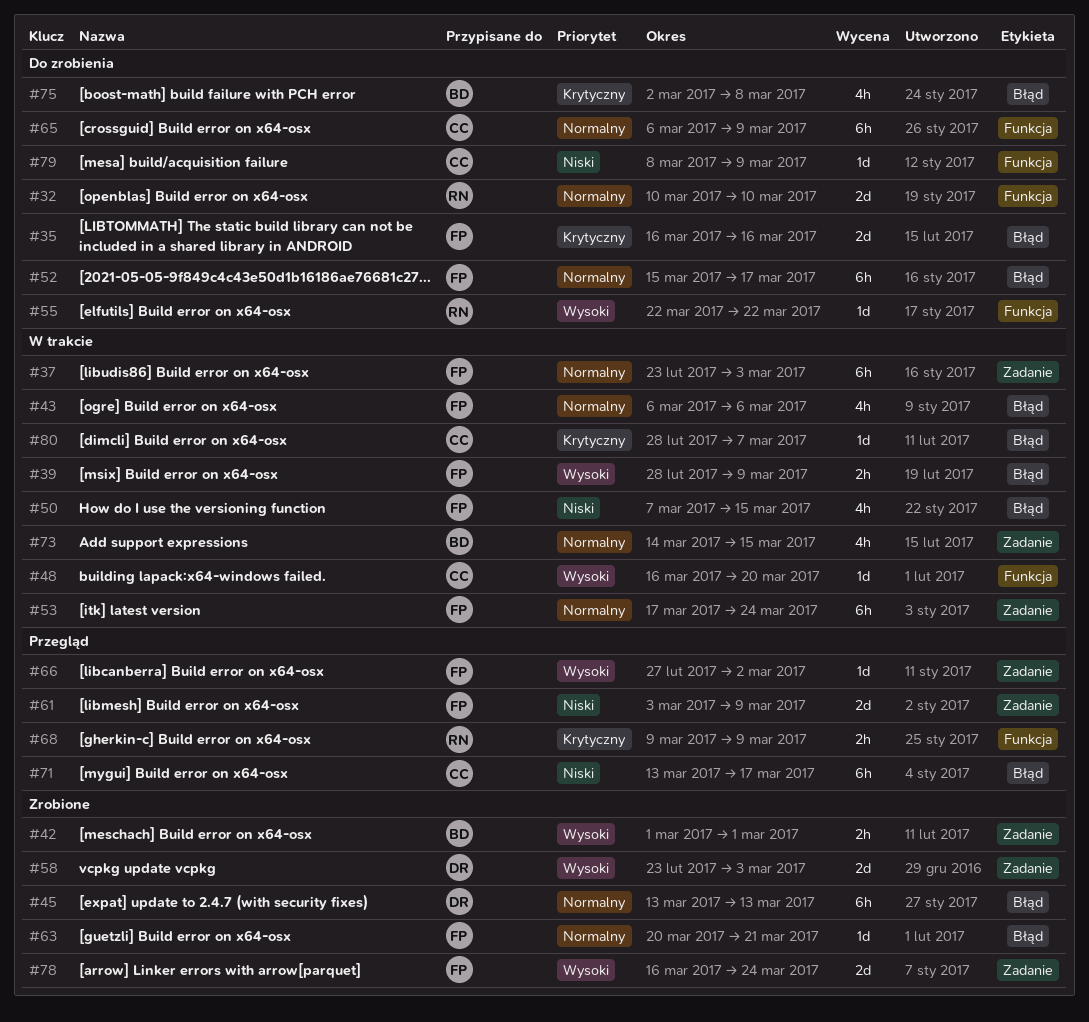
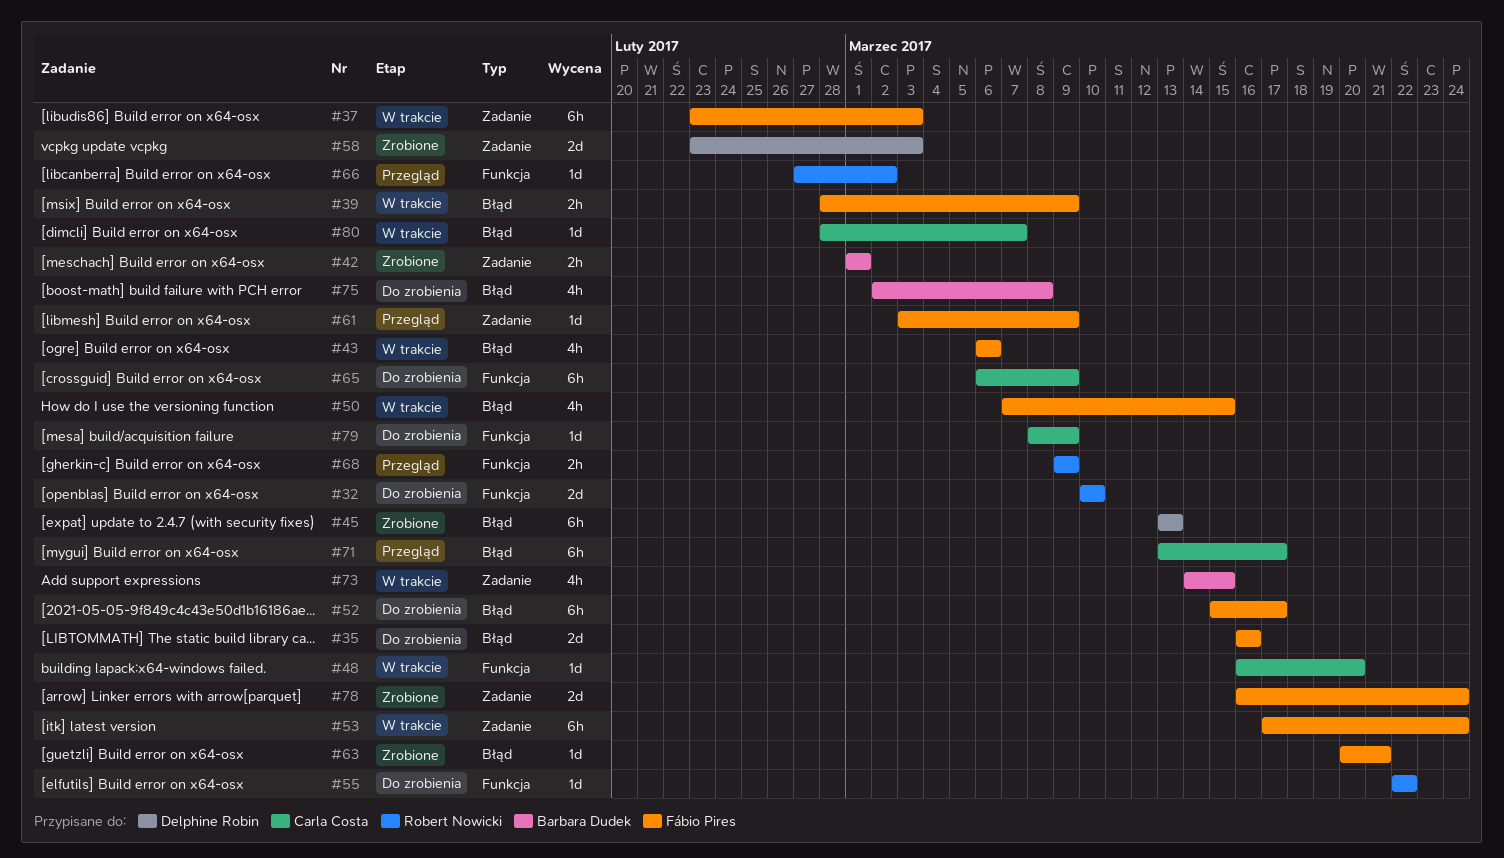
#61, estimate: 2d -> 1d
#66, owner: Fábio Pires -> Robert Nowicki
#66, label: Zadanie -> Funkcja

